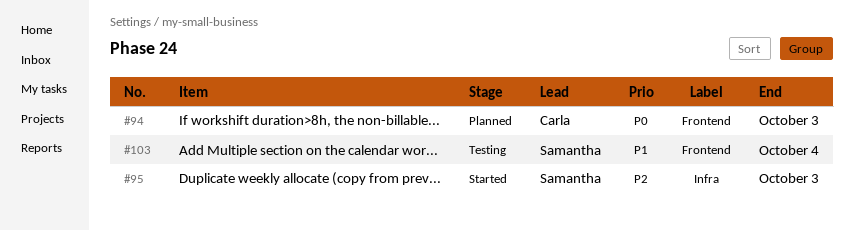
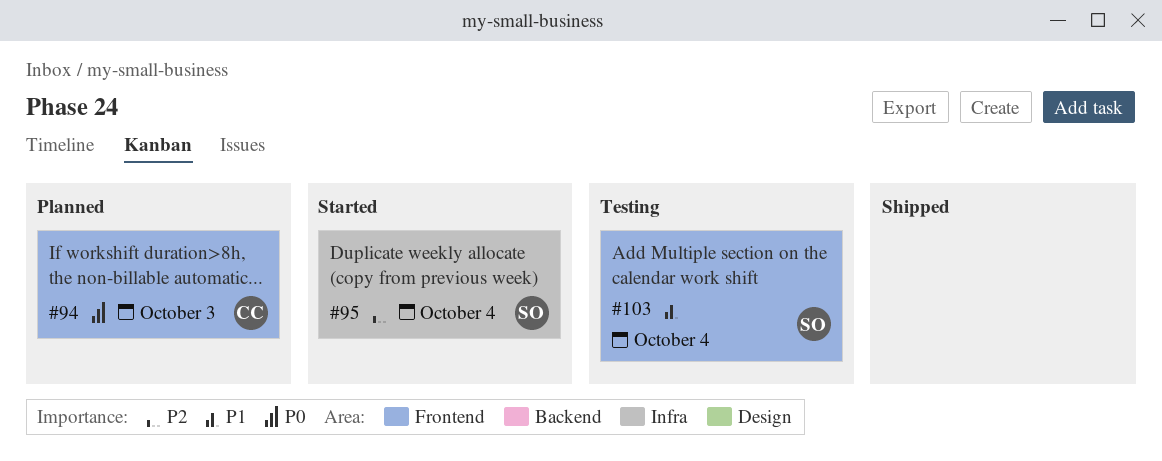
#95, due: Oct 3 -> Oct 4

